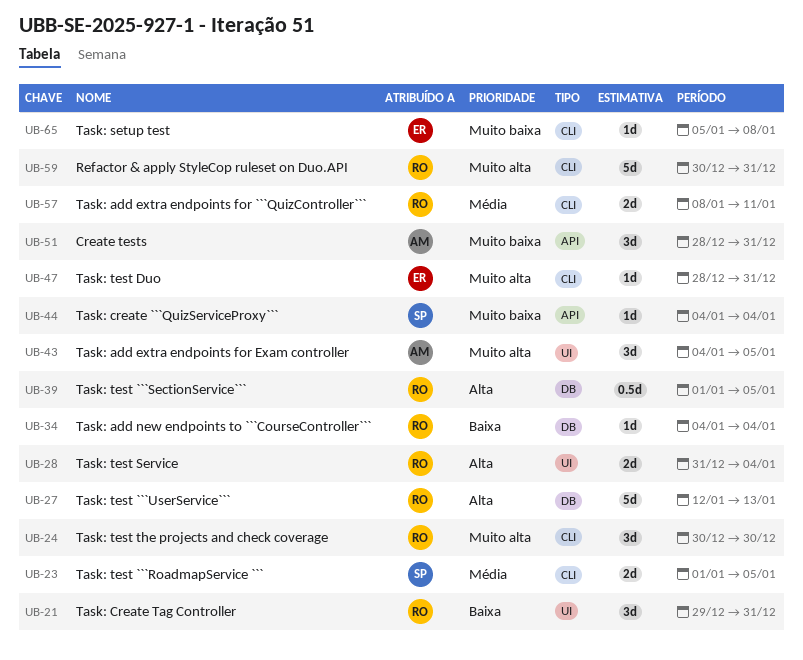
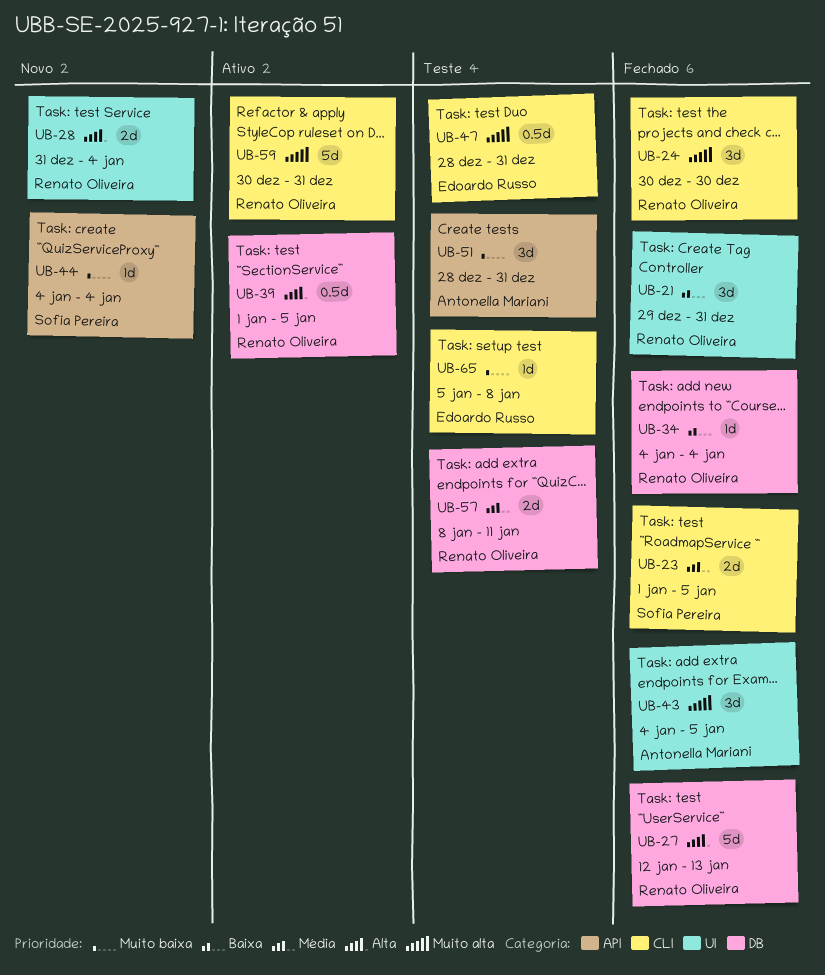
UB-47, estimate: 1d -> 0.5d
UB-57, label: CLI -> DB

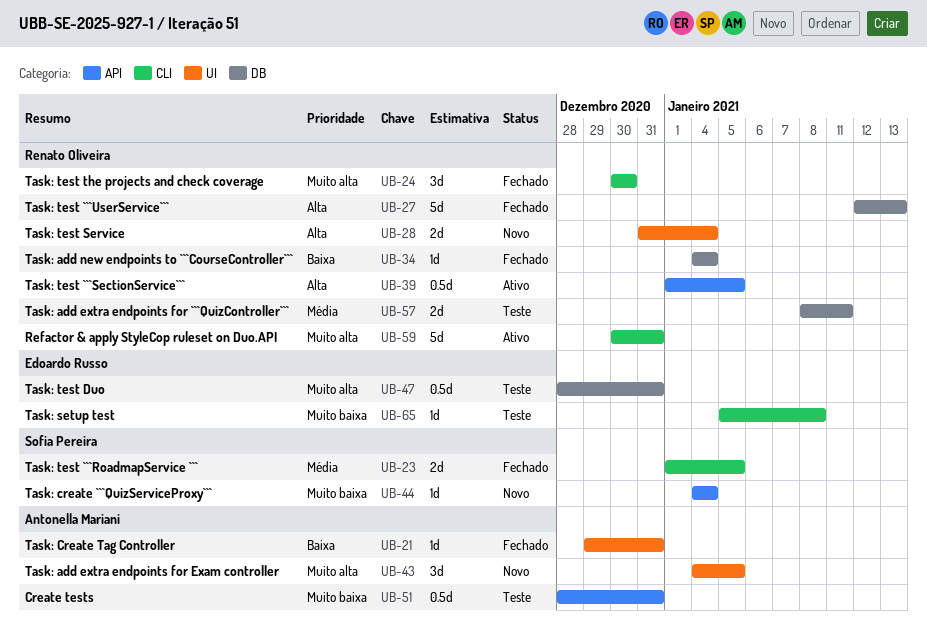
UB-21, owner: Renato Oliveira -> Antonella Mariani
UB-21, estimate: 3d -> 1d
UB-39, label: DB -> API
UB-43, status: Fechado -> Novo
UB-47, label: CLI -> DB
UB-51, estimate: 3d -> 0.5d

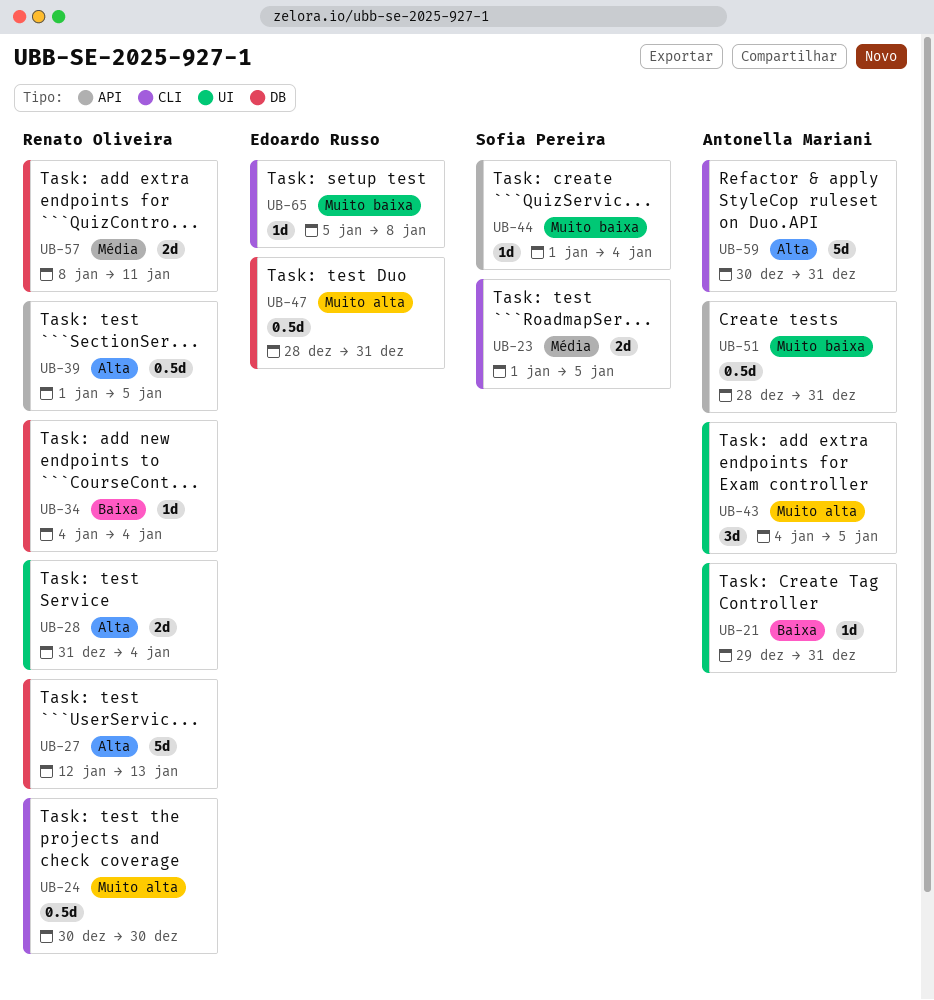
UB-24, estimate: 3d -> 0.5d
UB-44, start: Jan 4 -> Jan 1
UB-59, owner: Renato Oliveira -> Antonella Mariani
UB-59, priority: Muito alta -> Alta

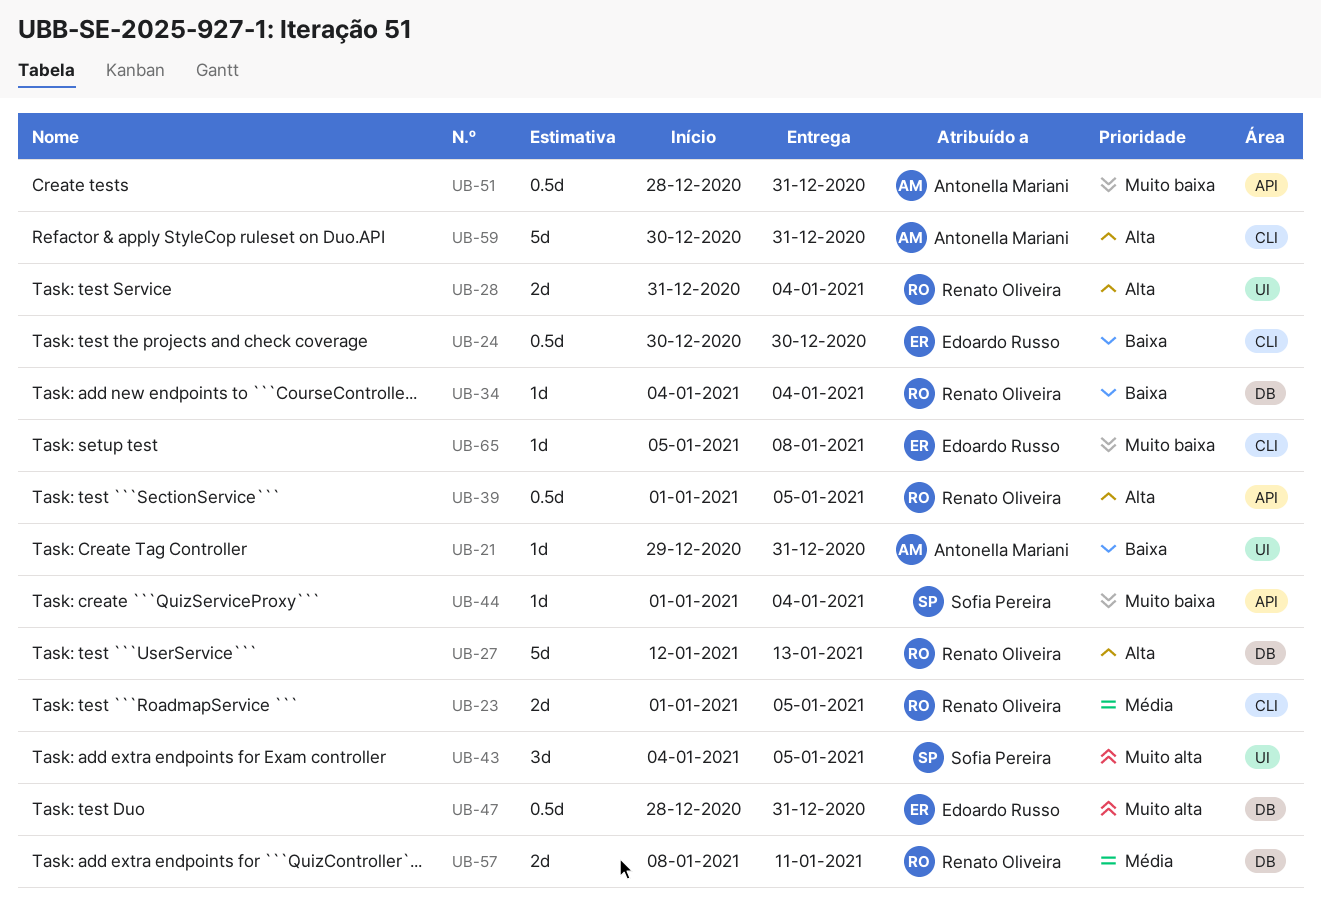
UB-23, owner: Sofia Pereira -> Renato Oliveira
UB-24, owner: Renato Oliveira -> Edoardo Russo
UB-24, priority: Muito alta -> Baixa
UB-43, owner: Antonella Mariani -> Sofia Pereira

